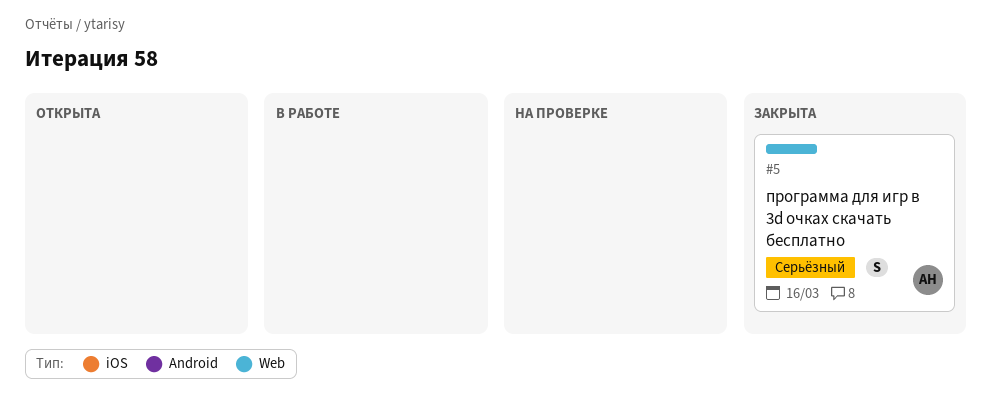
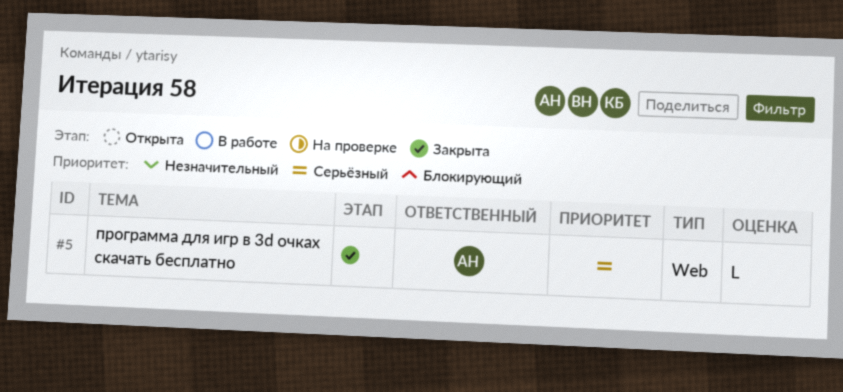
#5, estimate: S -> L

